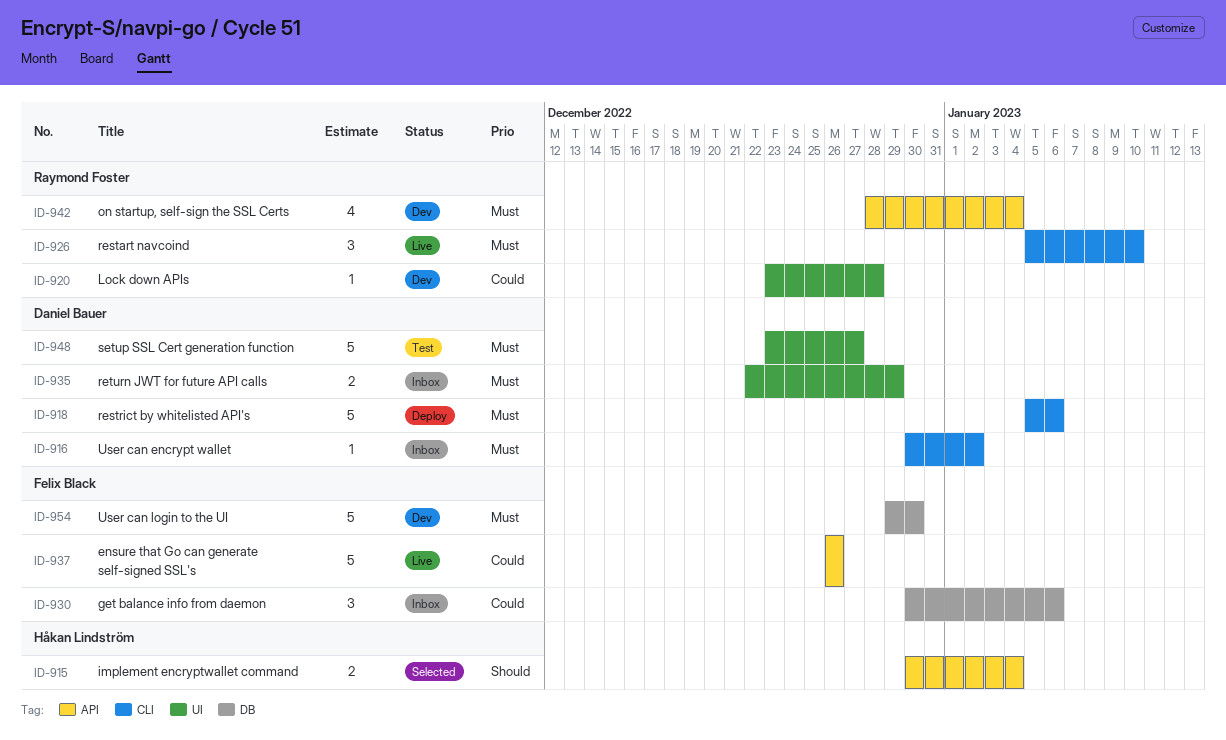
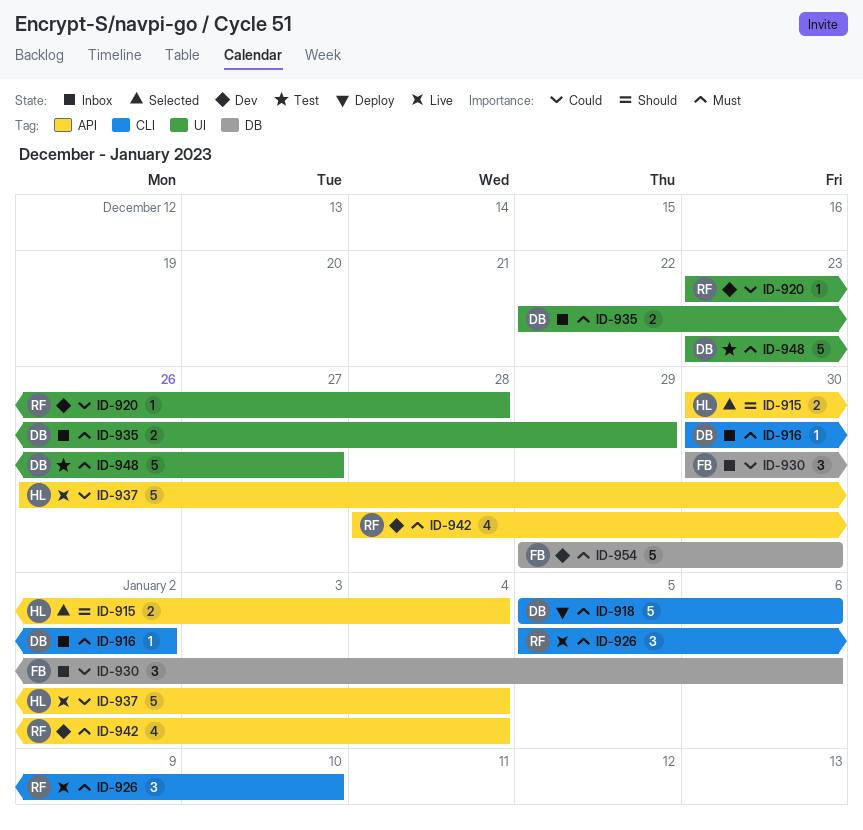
ID-937, owner: Felix Black -> Håkan Lindström
ID-937, due: Dec 26 -> Jan 4

